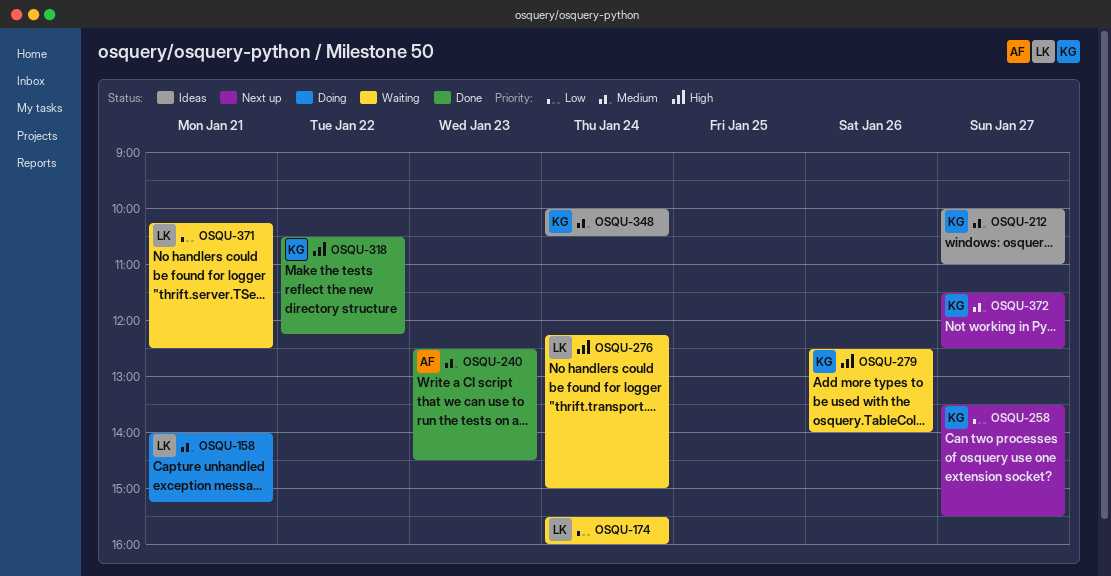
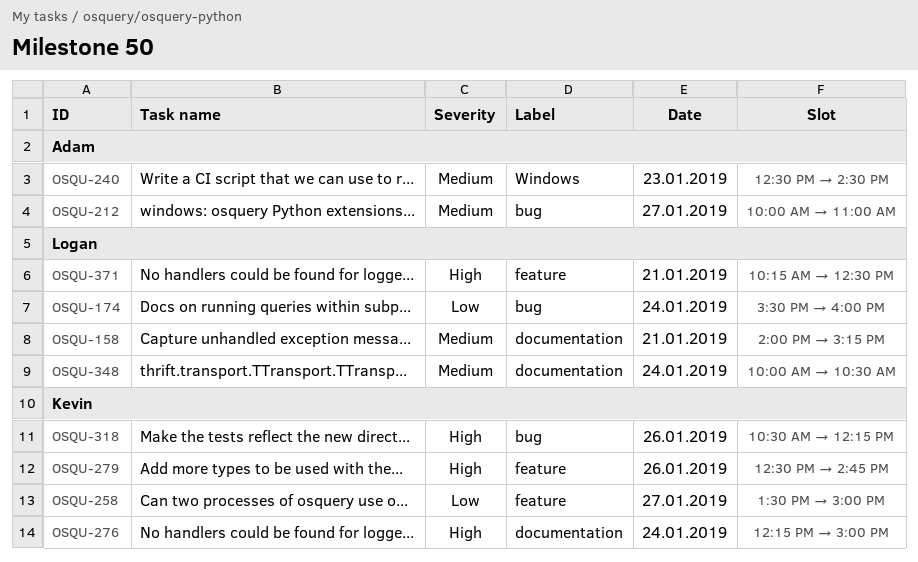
OSQU-212, owner: Kevin -> Adam
OSQU-258, ends: 15:30 -> 15:00
OSQU-276, owner: Logan -> Kevin
OSQU-279, ends: 14:00 -> 14:45
OSQU-318, day: Jan 22 -> Jan 26
OSQU-348, owner: Kevin -> Logan
OSQU-371, priority: Low -> High
OSQU-372: present -> none

